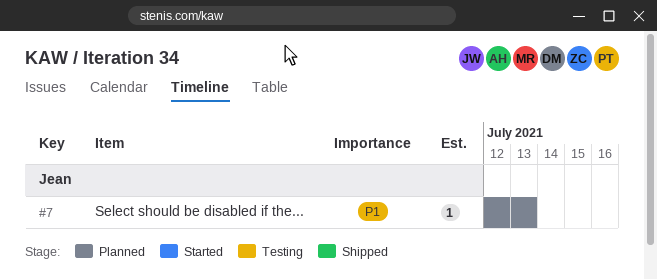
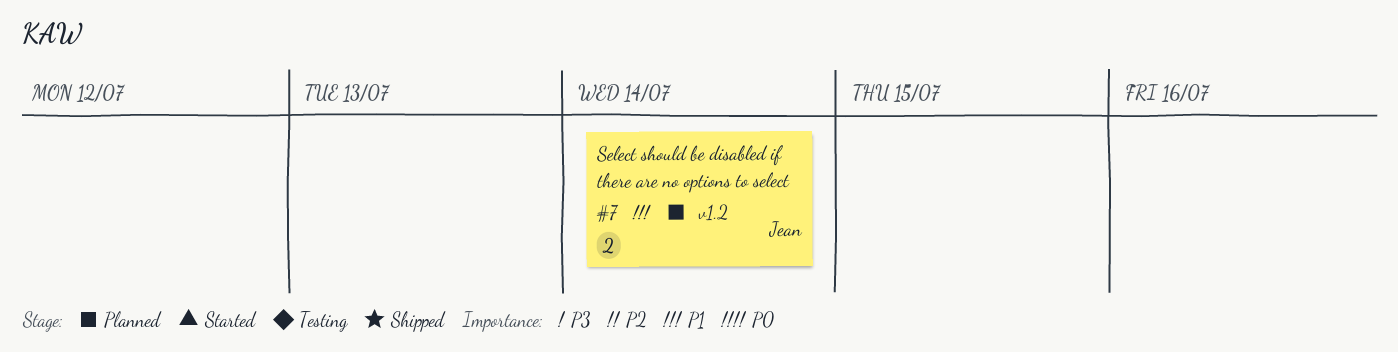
#7, estimate: 1 -> 2
#7, due: Jul 13 -> Jul 14

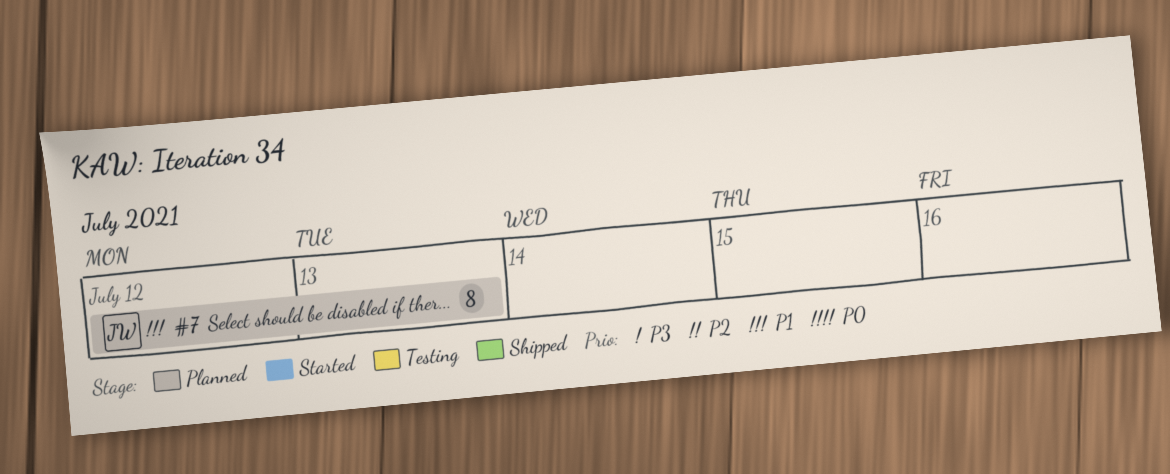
#7, estimate: 2 -> 8
#7, due: Jul 14 -> Jul 13

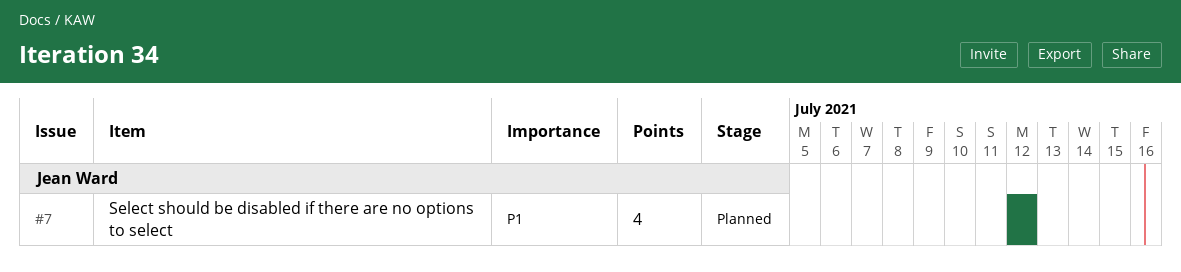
#7, estimate: 8 -> 4
#7, due: Jul 13 -> Jul 12

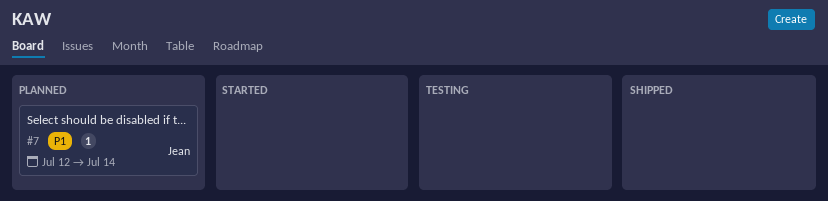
#7, estimate: 4 -> 1
#7, due: Jul 12 -> Jul 14

